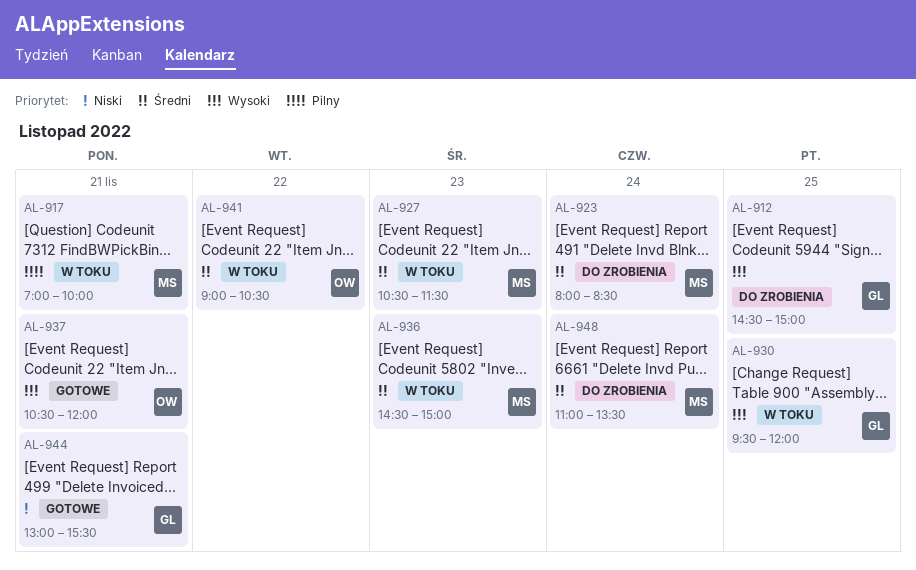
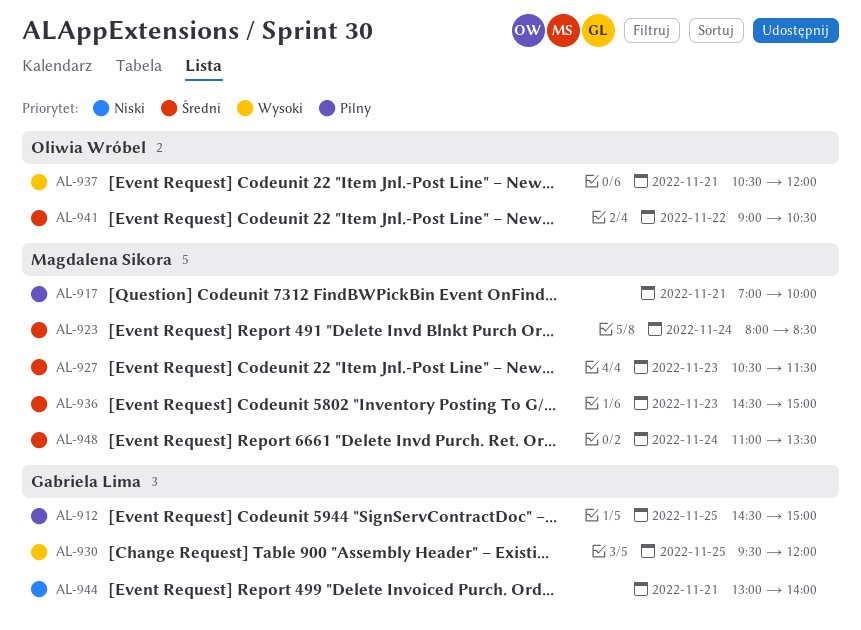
AL-912, priority: Wysoki -> Pilny
AL-944, ends: 15:30 -> 14:00

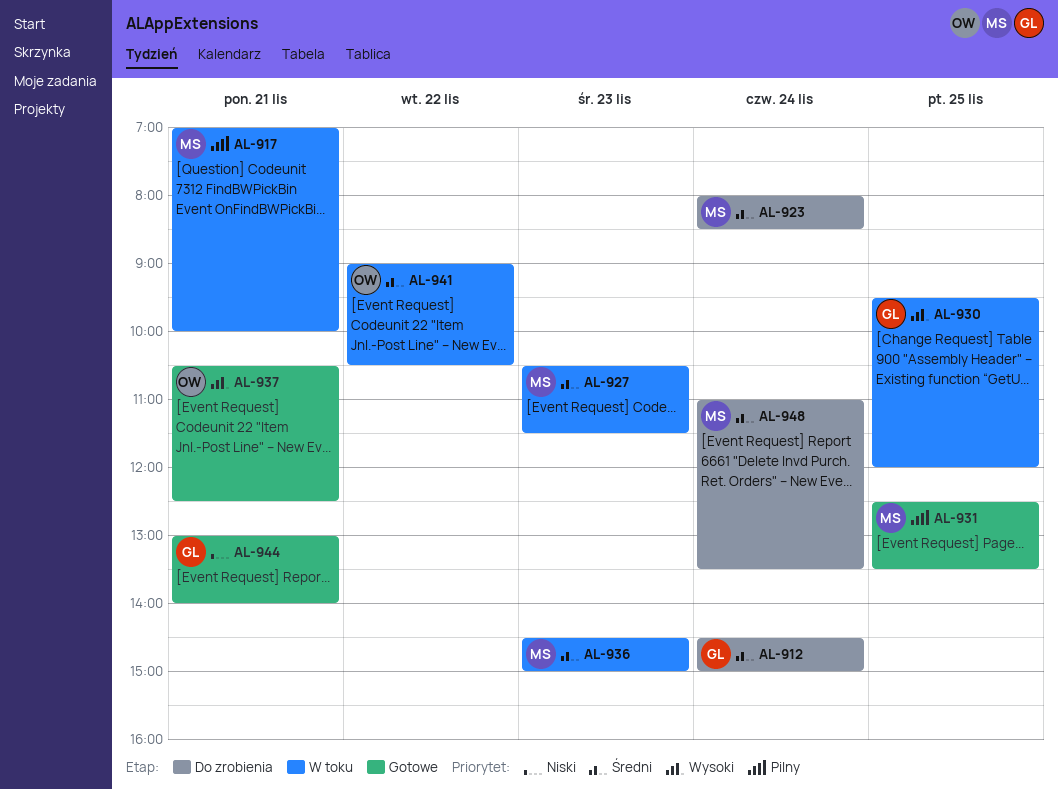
AL-912, priority: Pilny -> Średni
AL-912, day: Nov 25 -> Nov 24
AL-931: none -> present
AL-937, ends: 12:00 -> 12:30

